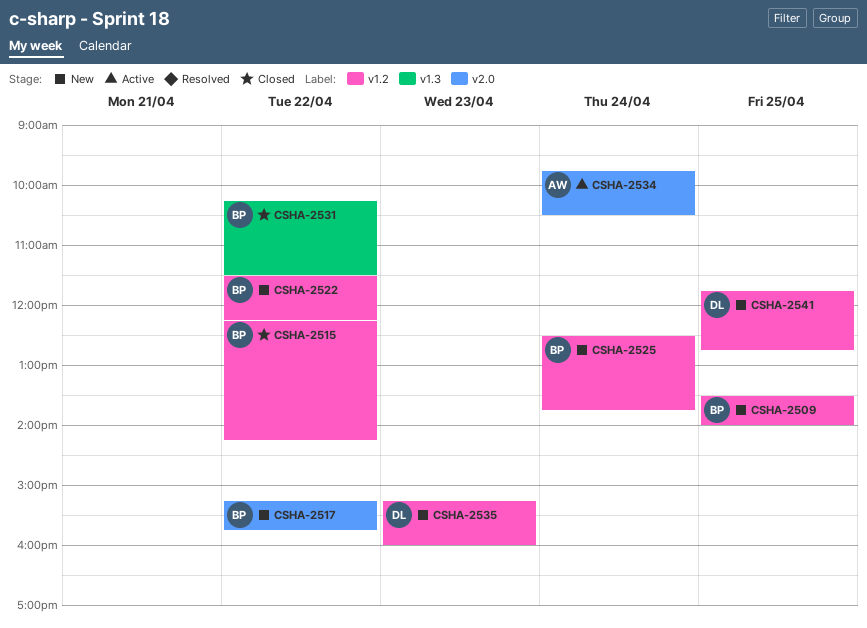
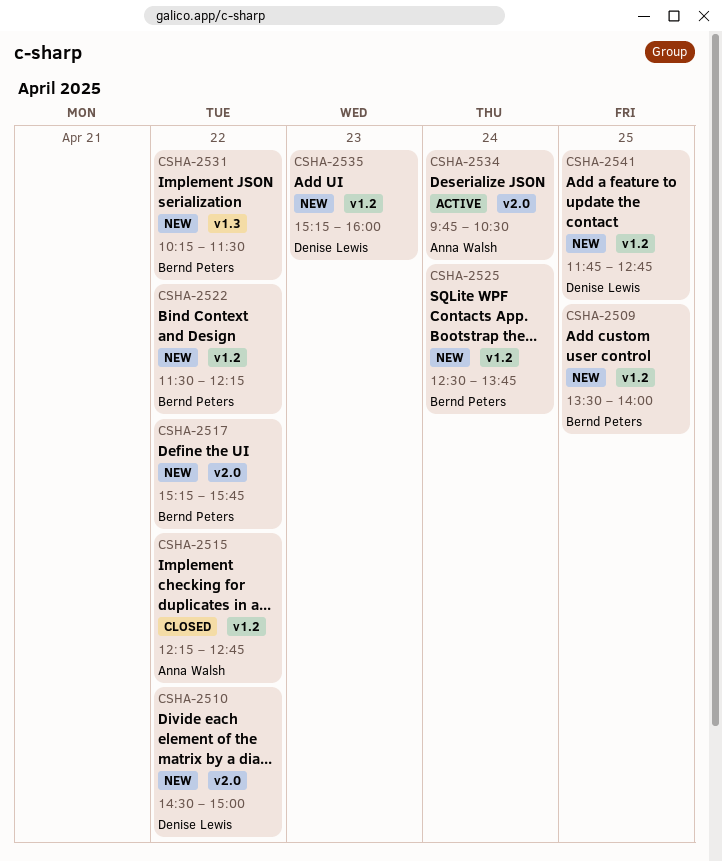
CSHA-2510: none -> present
CSHA-2515, owner: Bernd Peters -> Anna Walsh
CSHA-2515, ends: 14:15 -> 12:45
CSHA-2531, status: Closed -> New

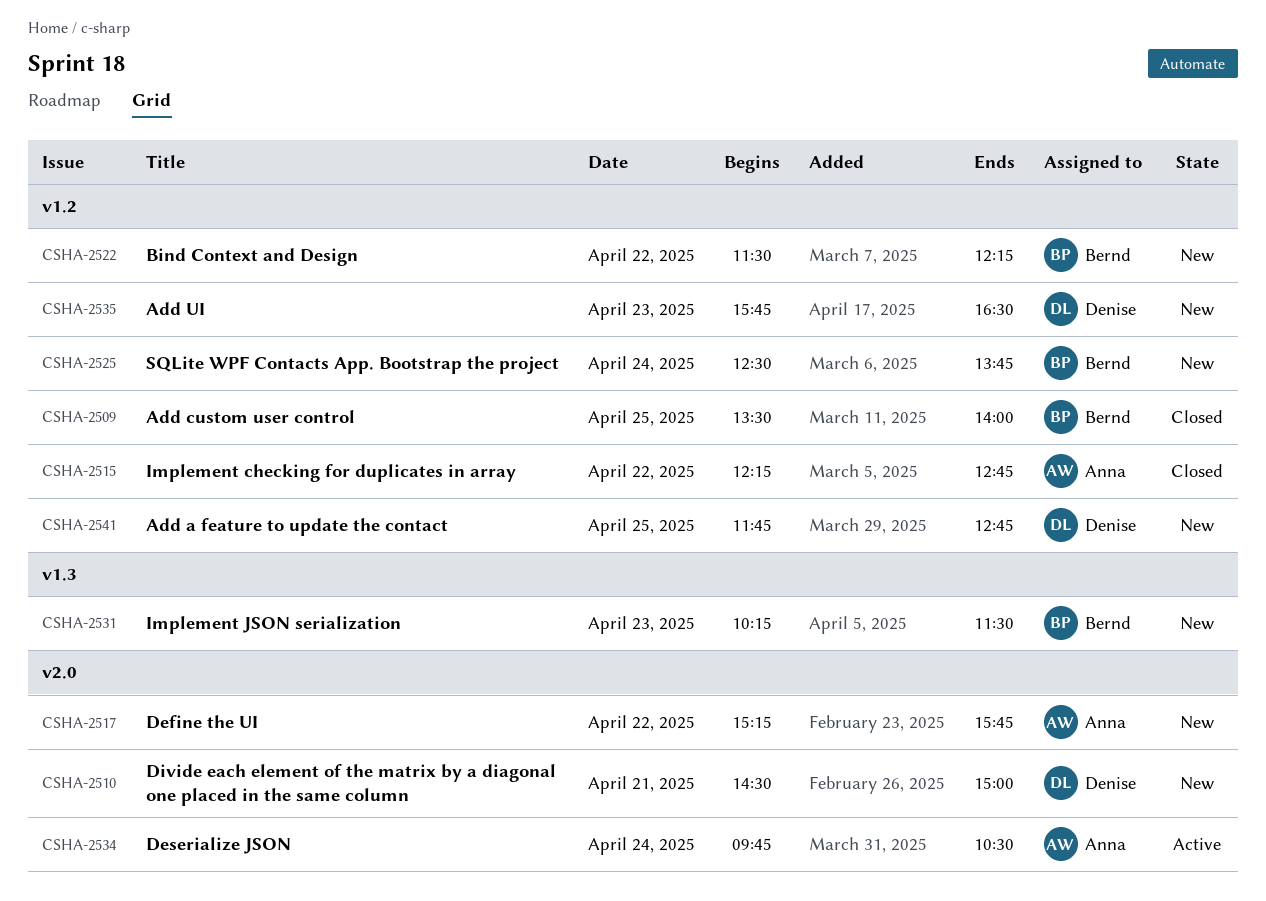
CSHA-2509, status: New -> Closed
CSHA-2510, day: Apr 22 -> Apr 21
CSHA-2517, owner: Bernd Peters -> Anna Walsh
CSHA-2531, day: Apr 22 -> Apr 23
CSHA-2535, begins: 15:15 -> 15:45
CSHA-2535, ends: 16:00 -> 16:30

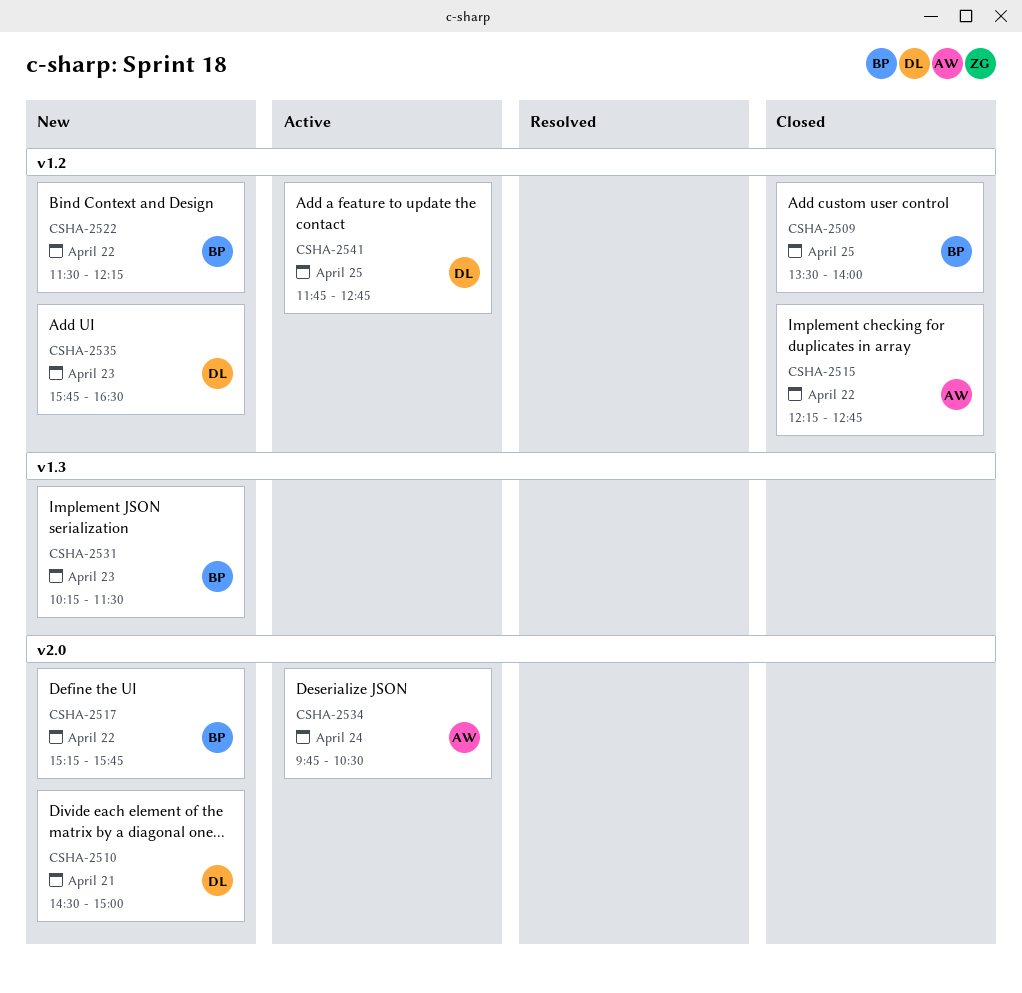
CSHA-2517, owner: Anna -> Bernd
CSHA-2525: present -> none
CSHA-2541, status: New -> Active

